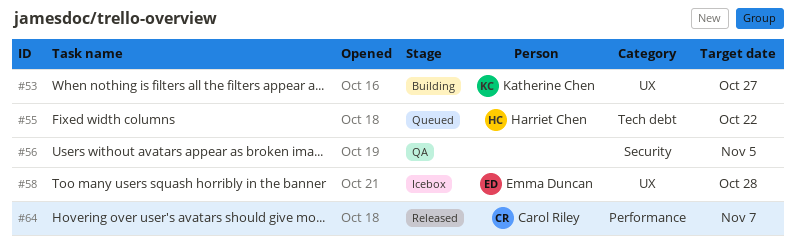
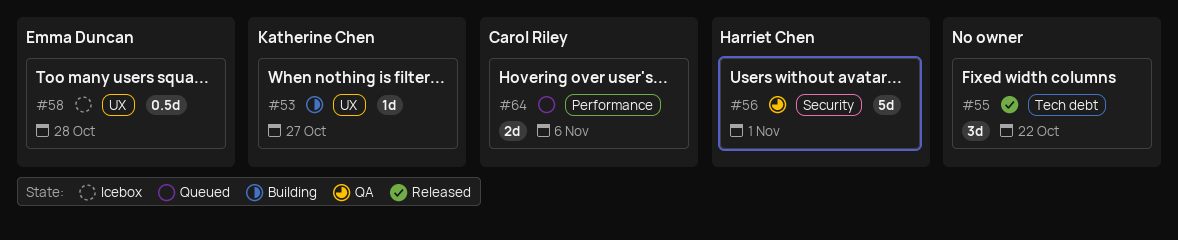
#55, status: Queued -> Released
#55, owner: Harriet Chen -> none
#56, owner: none -> Harriet Chen
#56, due: Nov 5 -> Nov 1
#64, status: Released -> Queued
#64, due: Nov 7 -> Nov 6

